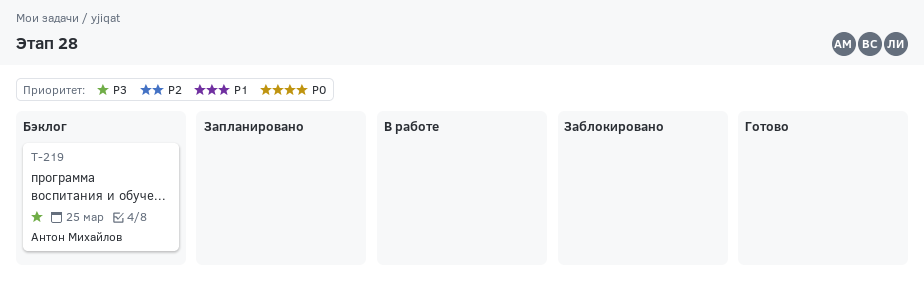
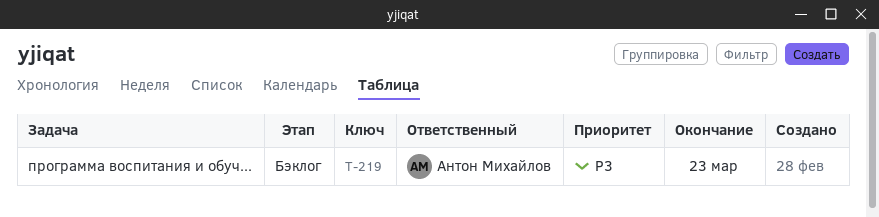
T-219, due: Mar 25 -> Mar 23

